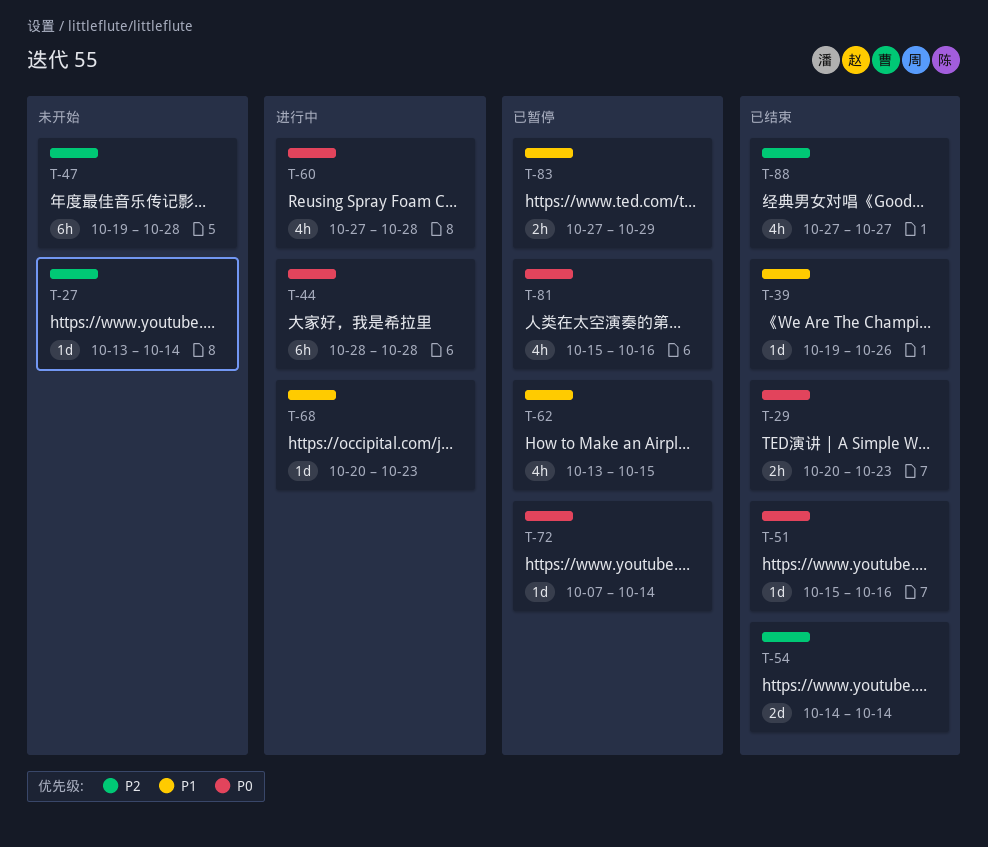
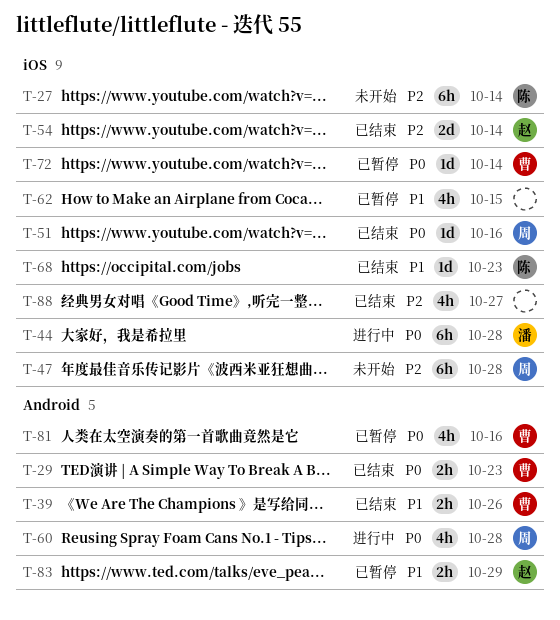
T-27, estimate: 1d -> 6h
T-39, estimate: 1d -> 2h
T-68, status: 进行中 -> 已结束

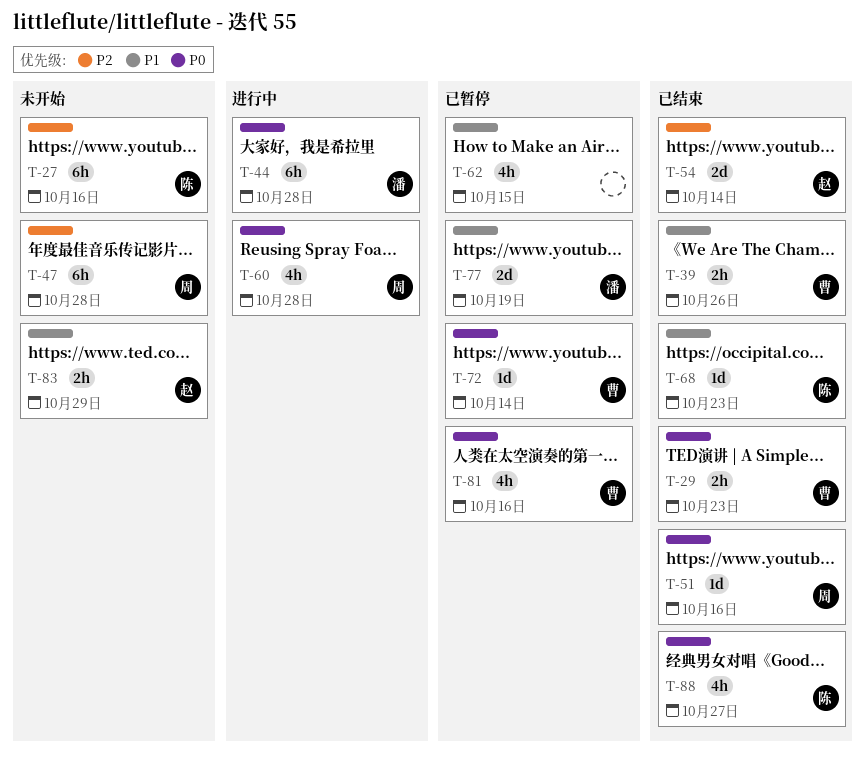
T-27, due: Oct 14 -> Oct 16
T-77: none -> present
T-83, status: 已暂停 -> 未开始
T-88, owner: none -> 陈
T-88, priority: P2 -> P0

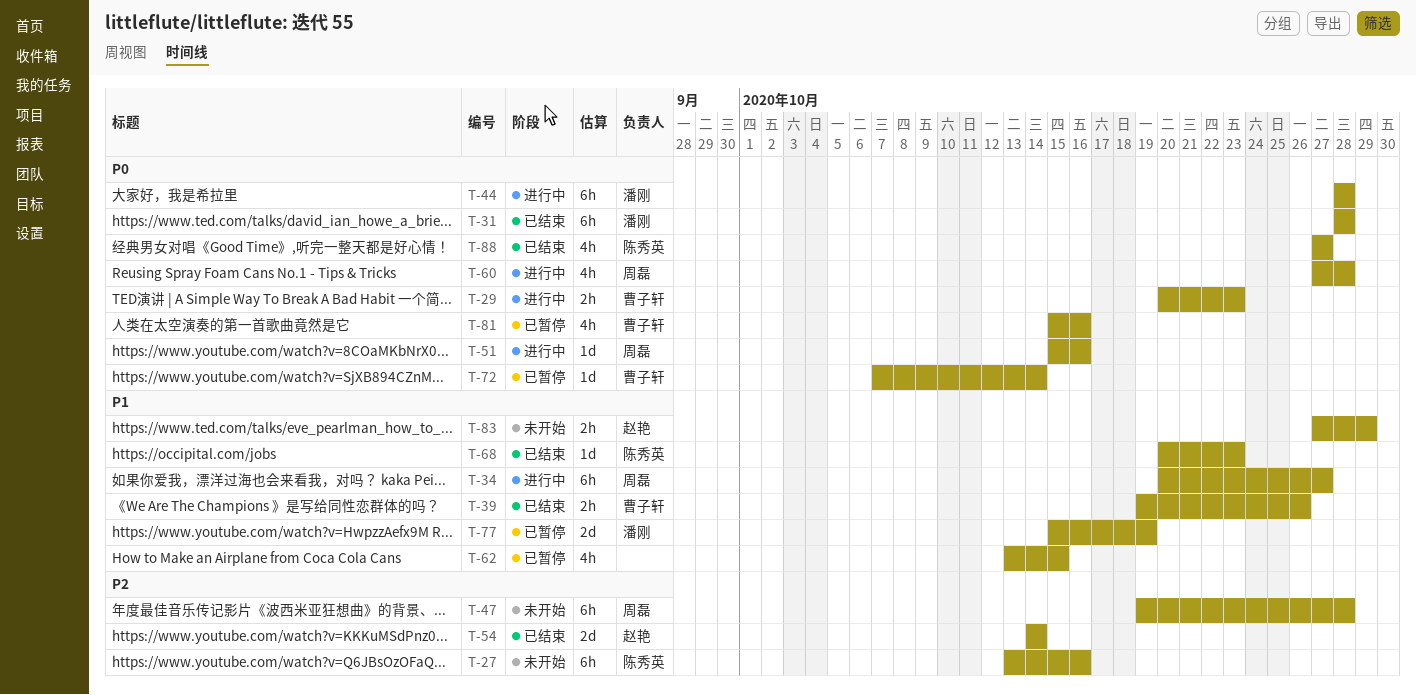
T-29, status: 已结束 -> 进行中
T-31: none -> present
T-34: none -> present
T-51, status: 已结束 -> 进行中

